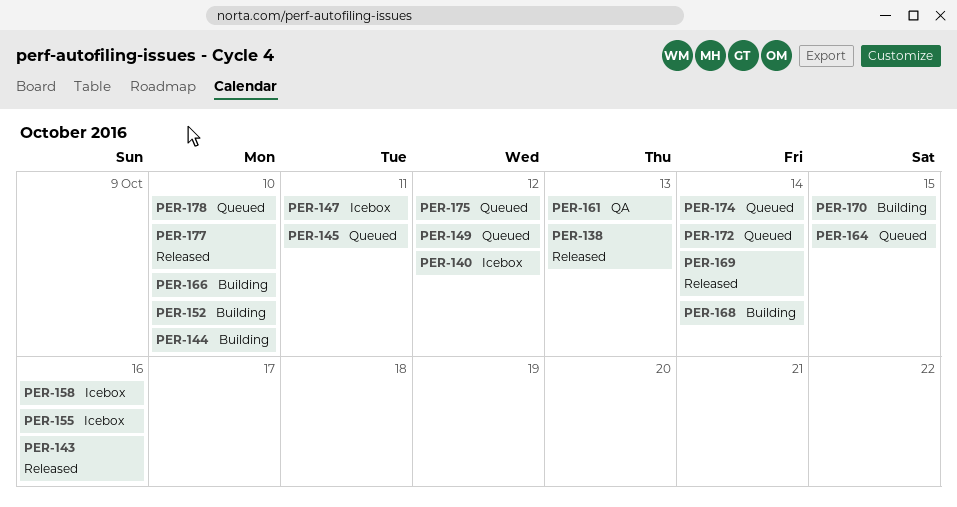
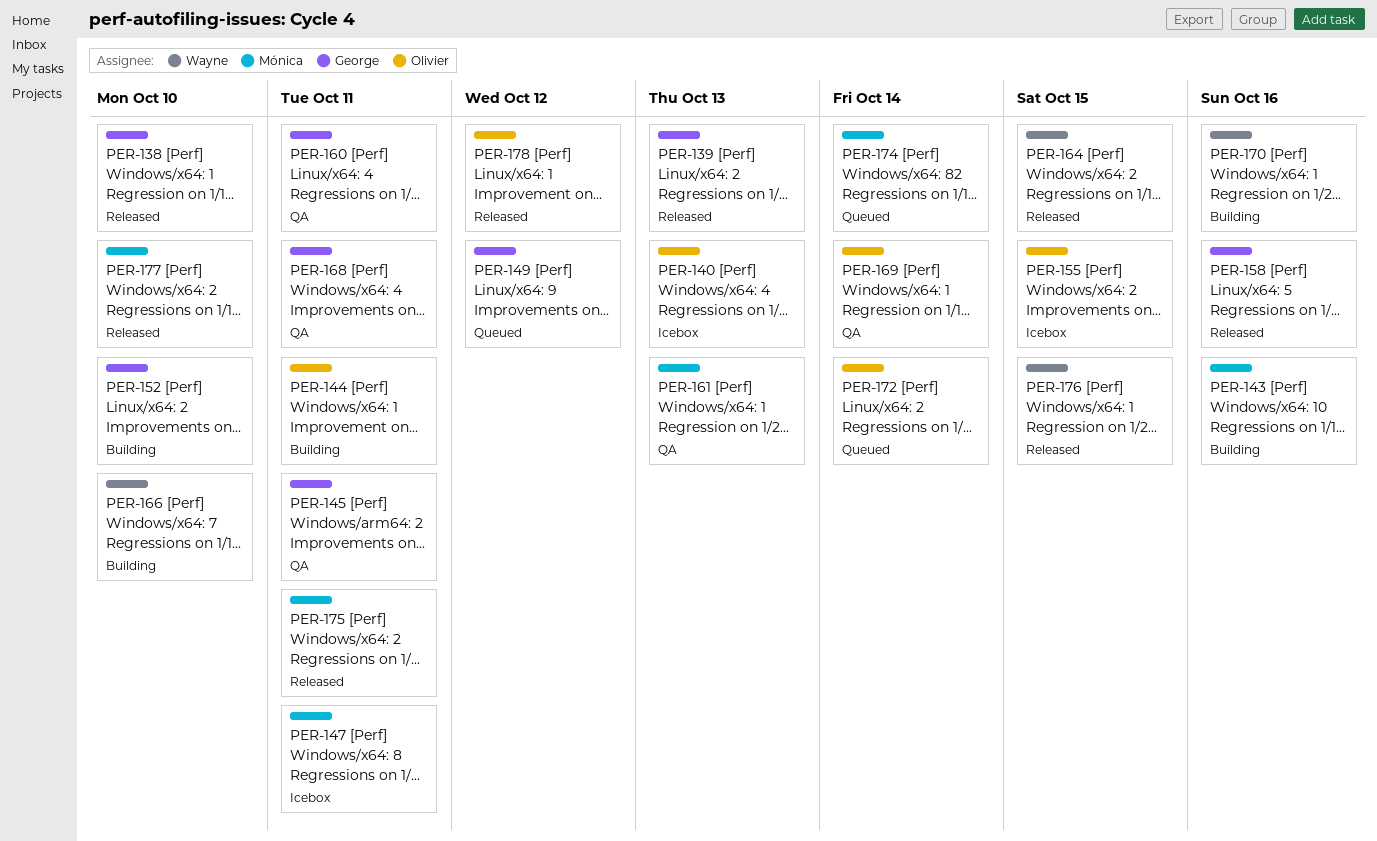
PER-138, due: Oct 13 -> Oct 10
PER-139: none -> present
PER-140, due: Oct 12 -> Oct 13
PER-143, status: Released -> Building
PER-144, due: Oct 10 -> Oct 11
PER-145, status: Queued -> QA
PER-155, due: Oct 16 -> Oct 15
PER-158, status: Icebox -> Released
PER-160: none -> present
PER-164, status: Queued -> Released
PER-168, status: Building -> QA
PER-168, due: Oct 14 -> Oct 11
PER-169, status: Released -> QA
PER-170, due: Oct 15 -> Oct 16
PER-175, status: Queued -> Released
PER-175, due: Oct 12 -> Oct 11
PER-176: none -> present
PER-178, status: Queued -> Released
PER-178, due: Oct 10 -> Oct 12

